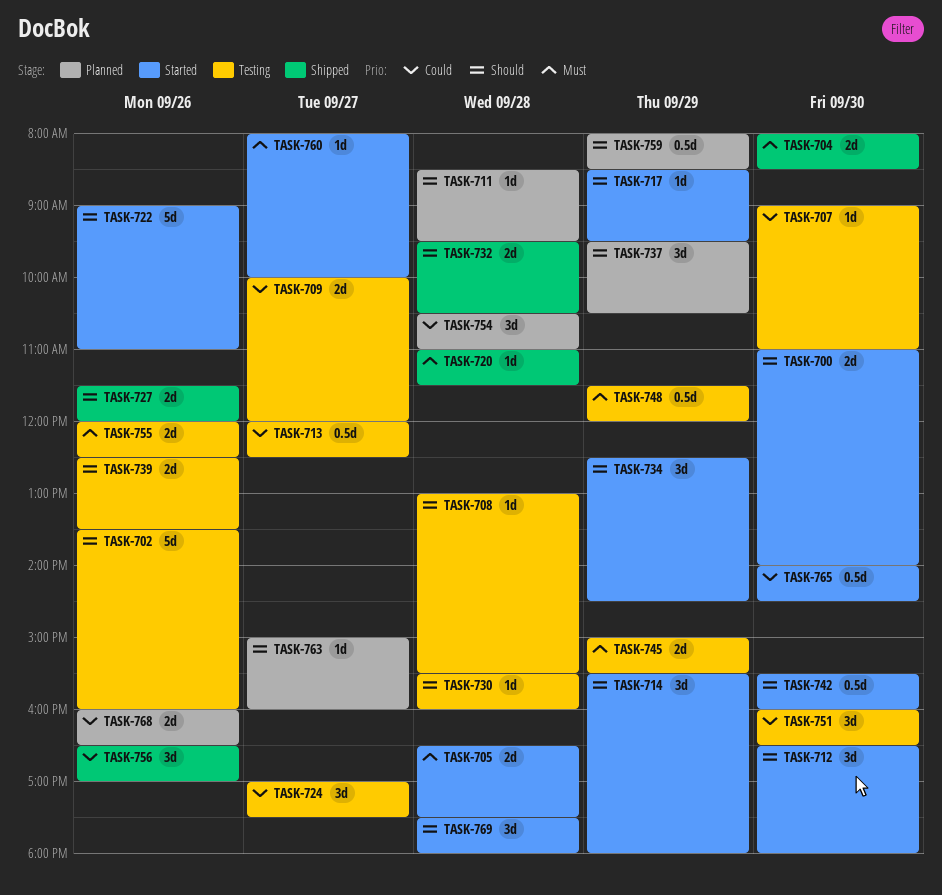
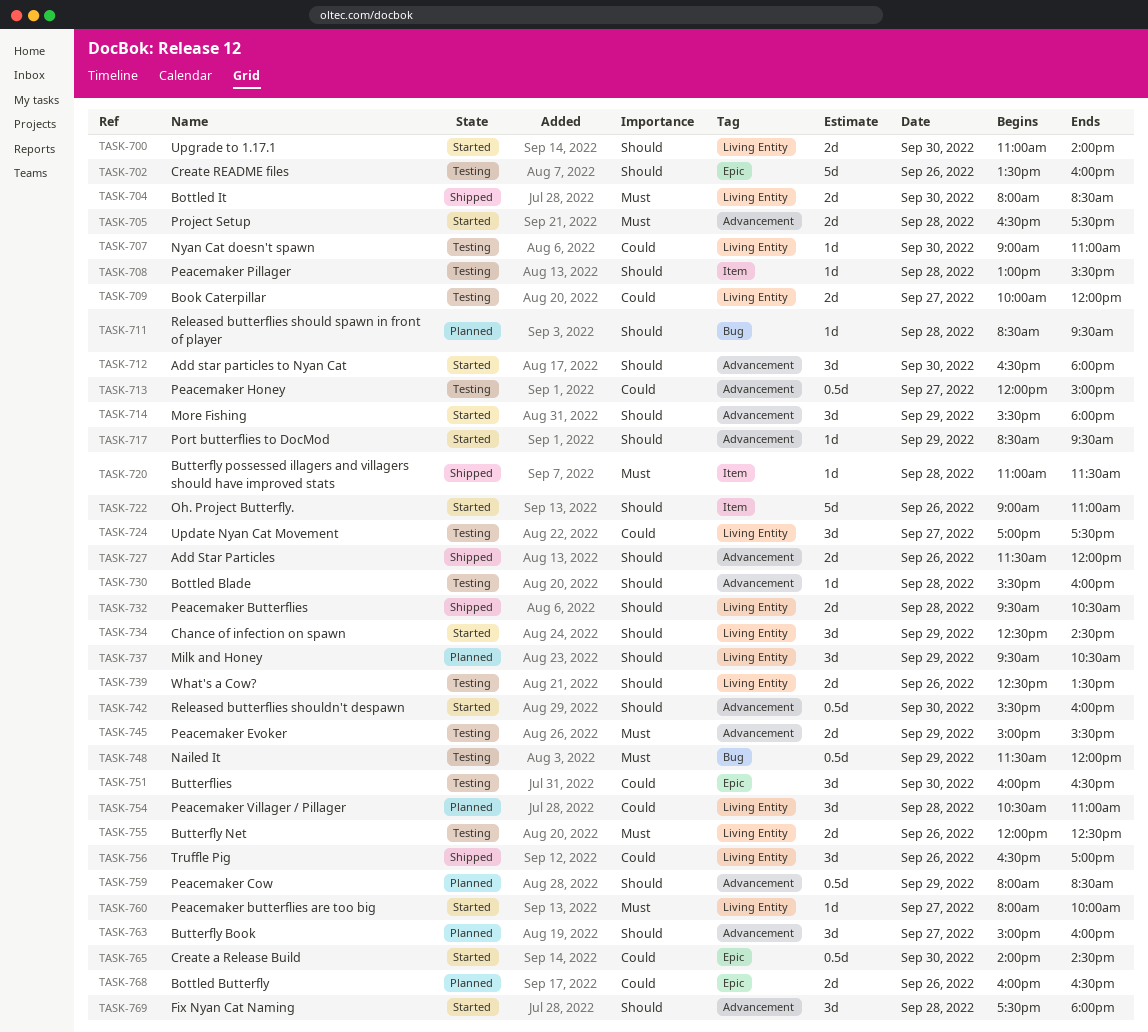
TASK-713, ends: 12:30 -> 15:00
TASK-763, estimate: 1d -> 3d

